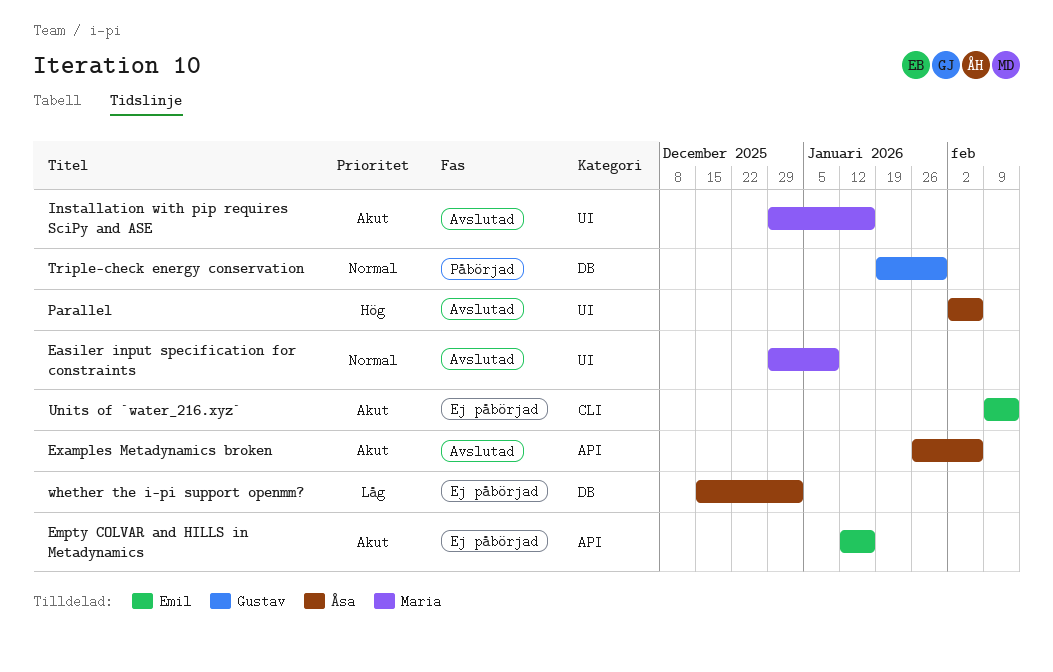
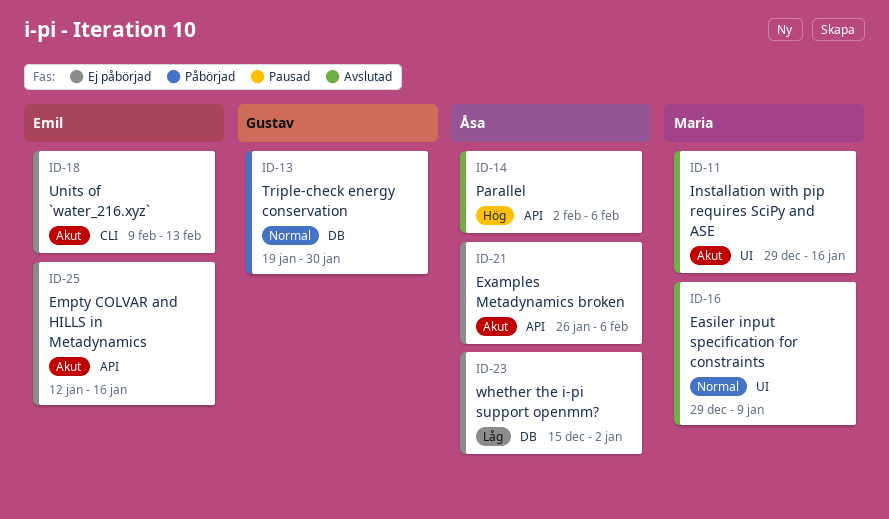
Examples Metadynamics broken, status: Avslutad -> Ej påbörjad
Parallel, label: UI -> API

